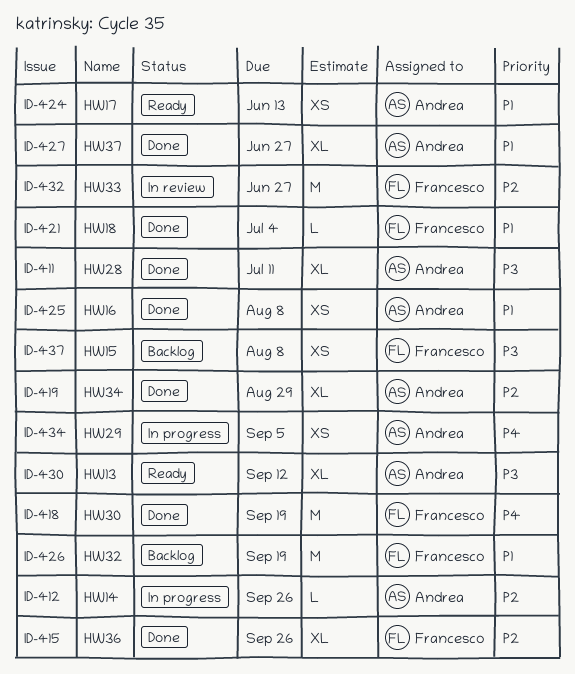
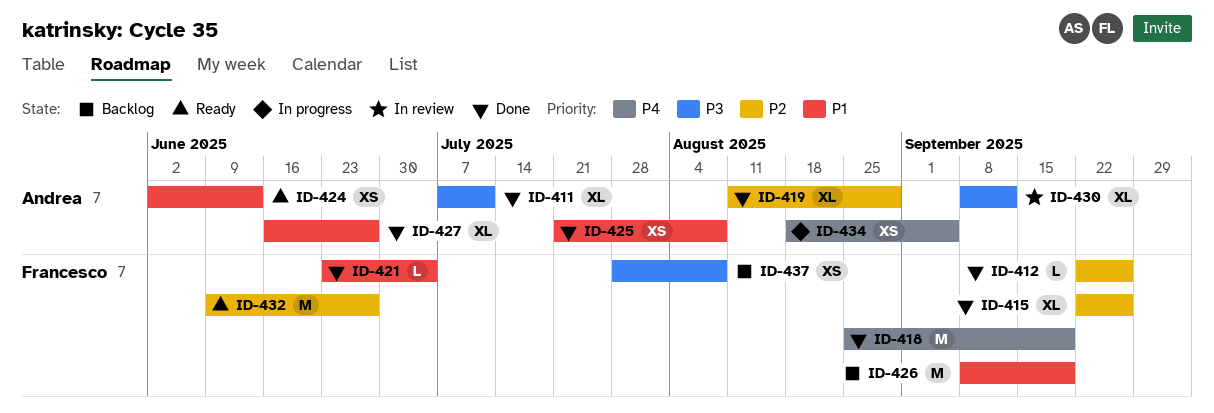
ID-412, status: In progress -> Done
ID-412, owner: Andrea -> Francesco
ID-430, status: Ready -> In review
ID-432, status: In review -> Ready

